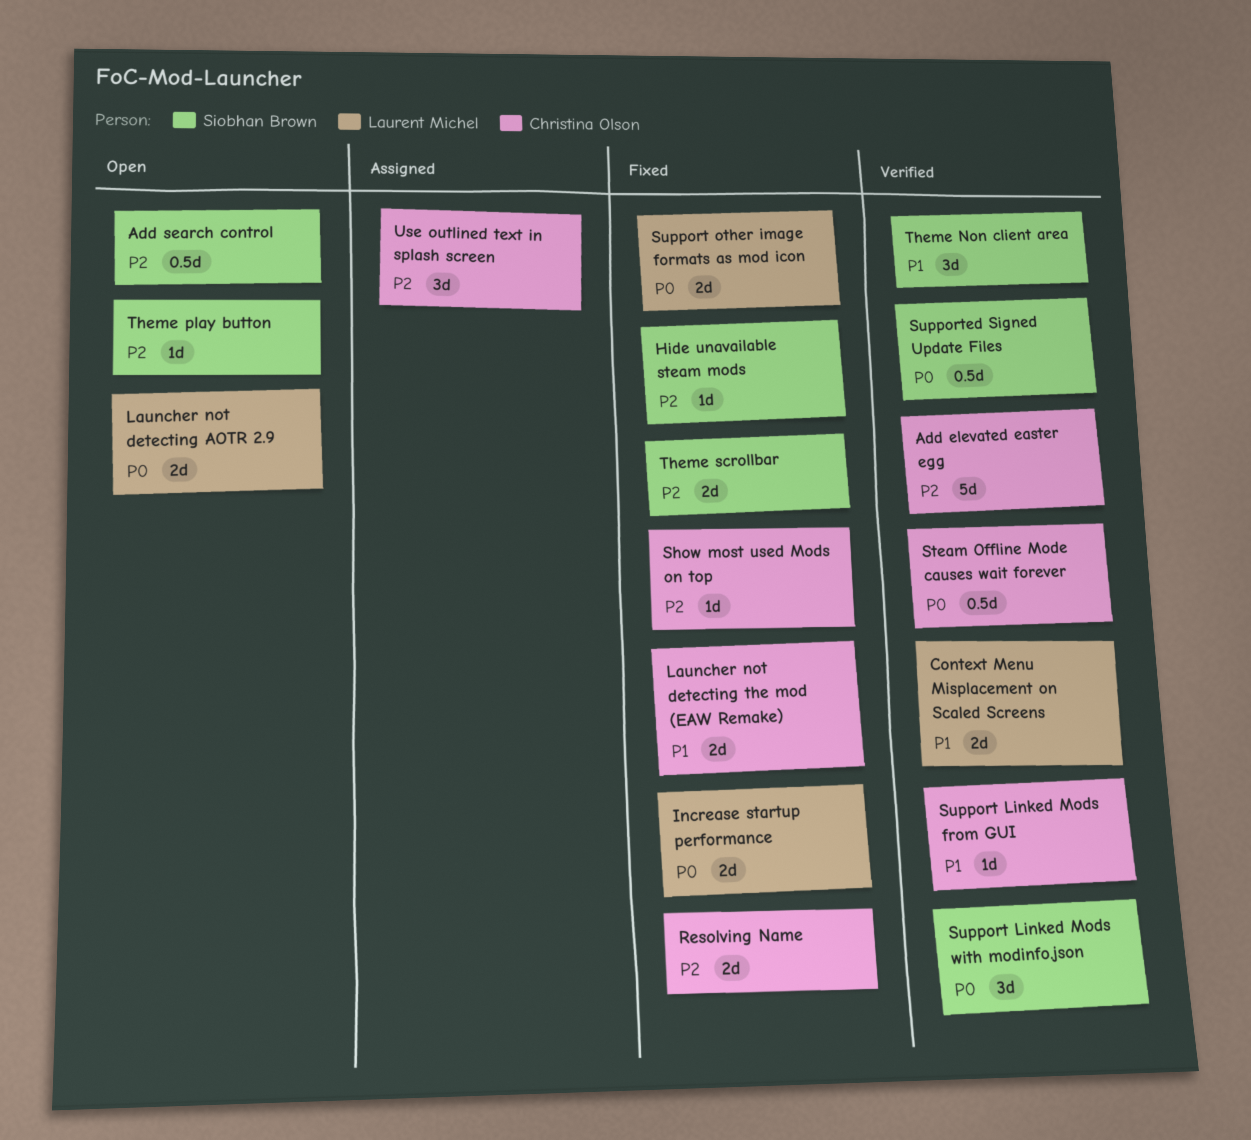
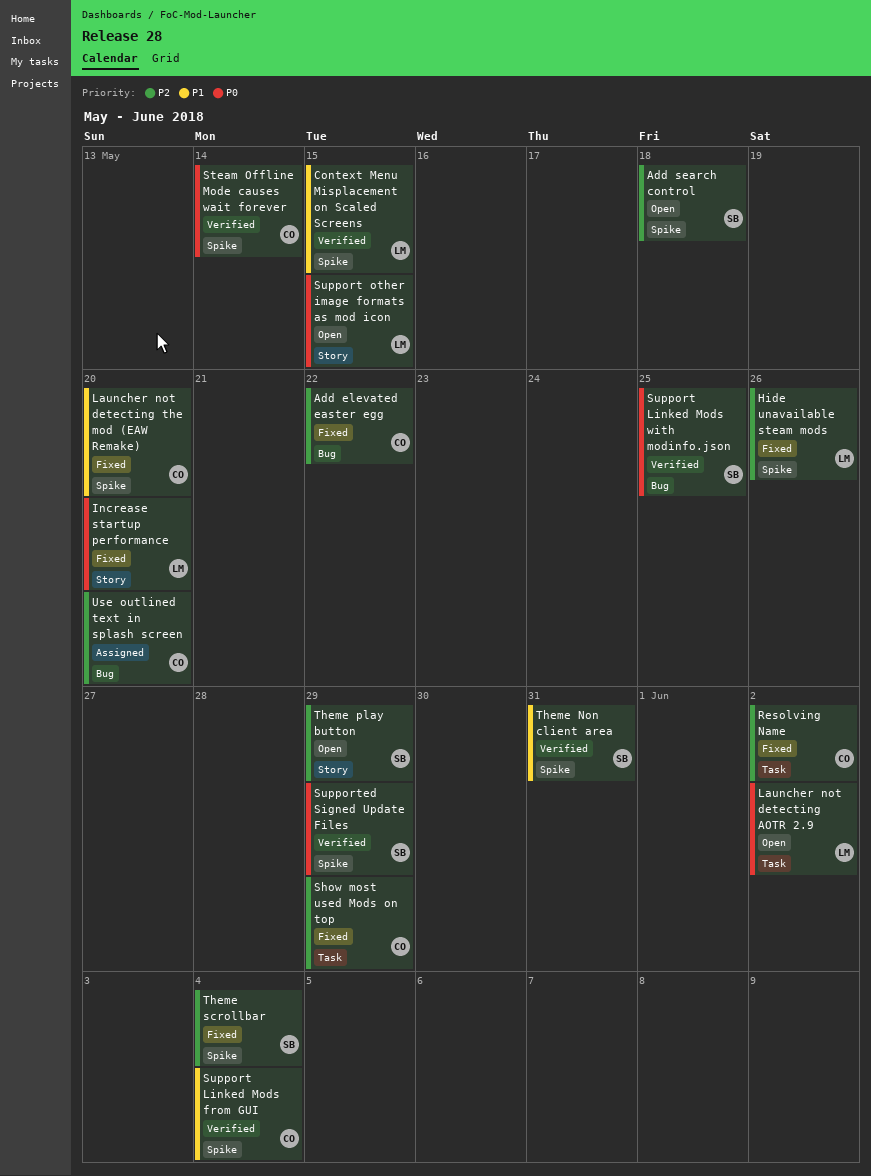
Add elevated easter egg, status: Verified -> Fixed
Hide unavailable steam mods, owner: Siobhan Brown -> Laurent Michel
Support other image formats as mod icon, status: Fixed -> Open

